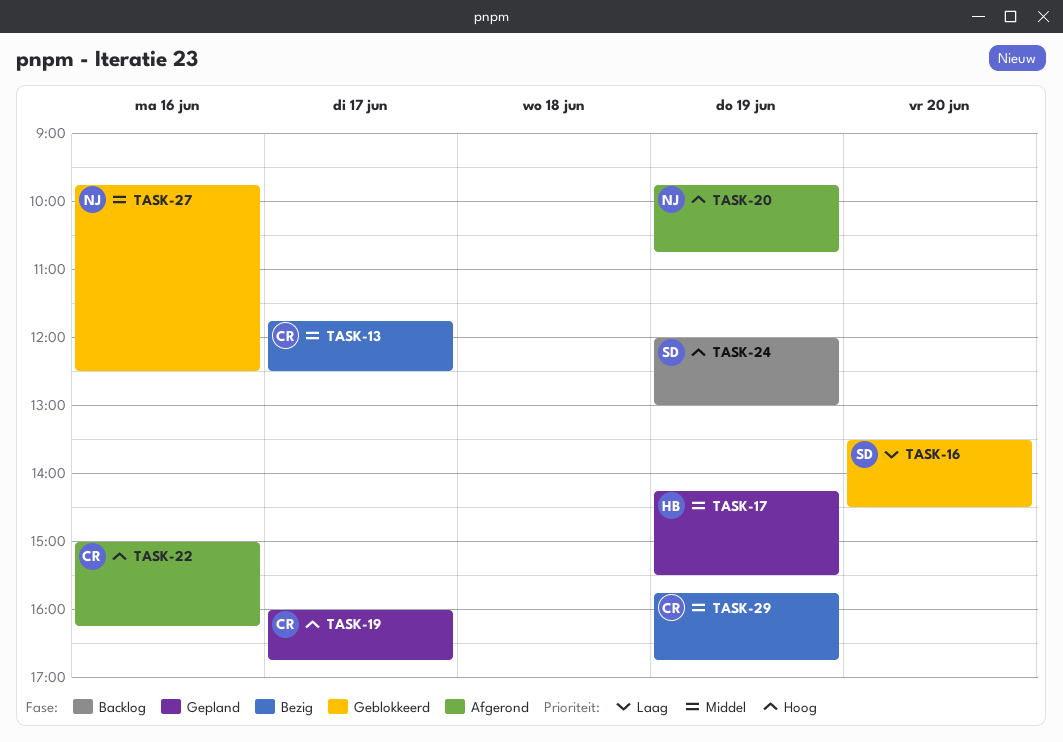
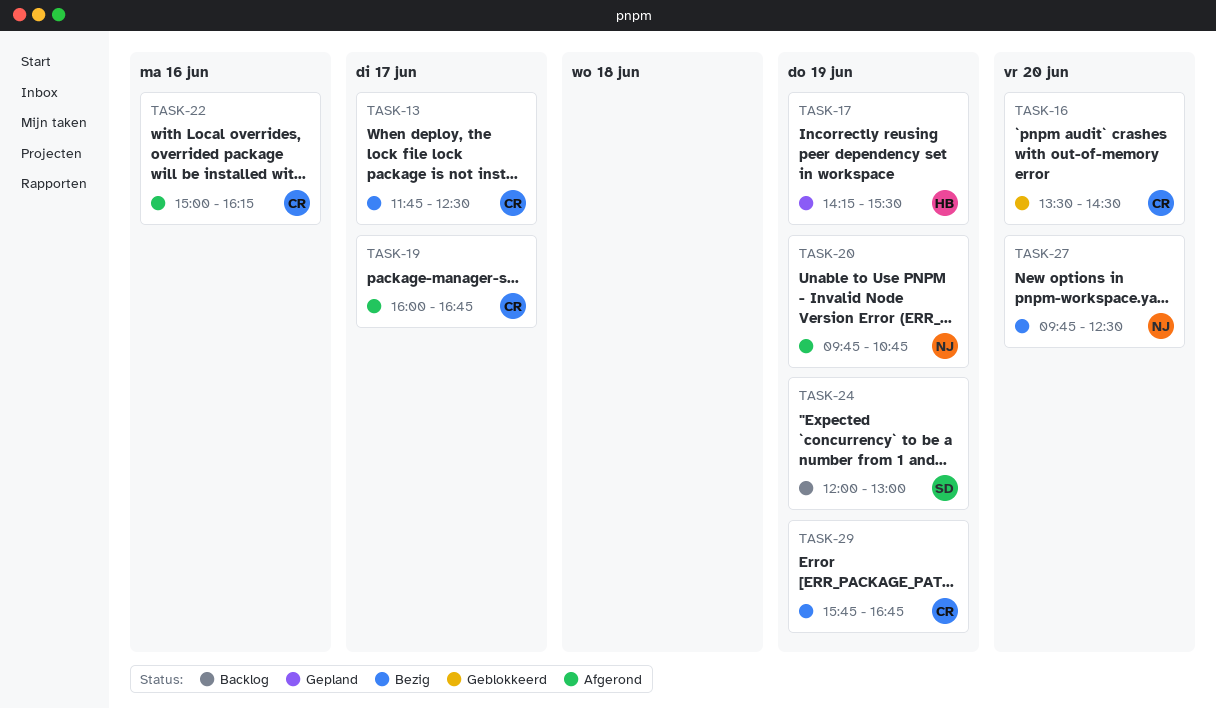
TASK-16, owner: SD -> CR
TASK-19, status: Gepland -> Afgerond
TASK-27, status: Geblokkeerd -> Bezig
TASK-27, day: Jun 16 -> Jun 20

